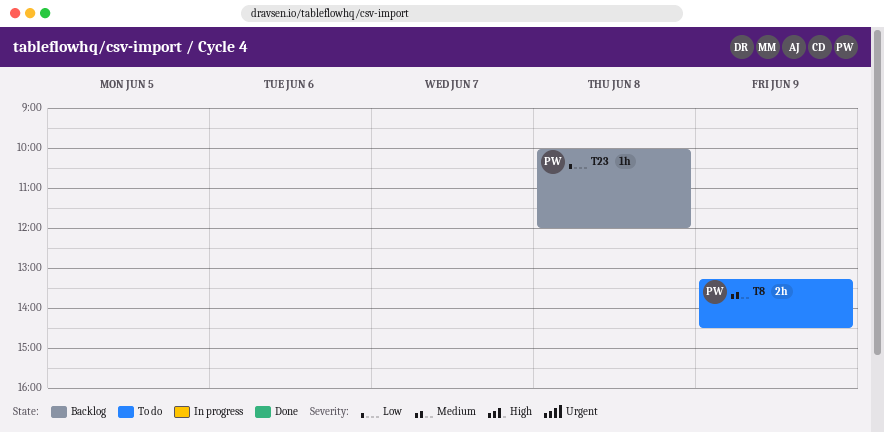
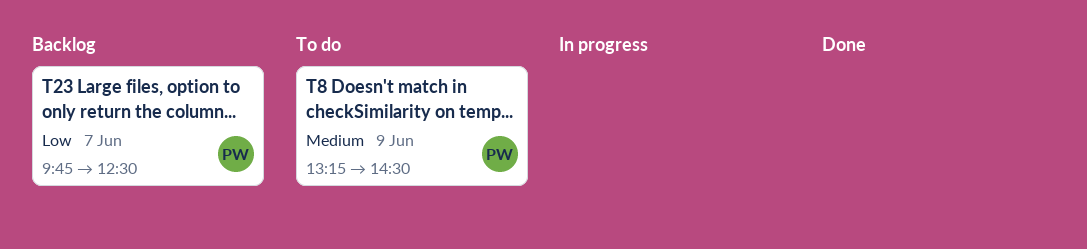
T23, day: Jun 8 -> Jun 7
T23, begins: 10:00 -> 09:45
T23, ends: 12:00 -> 12:30

